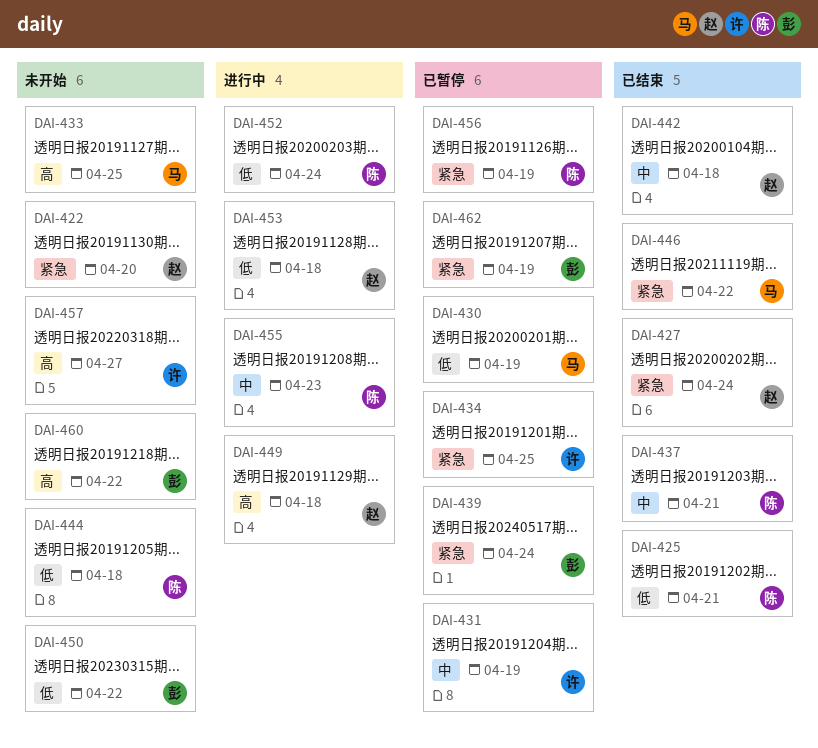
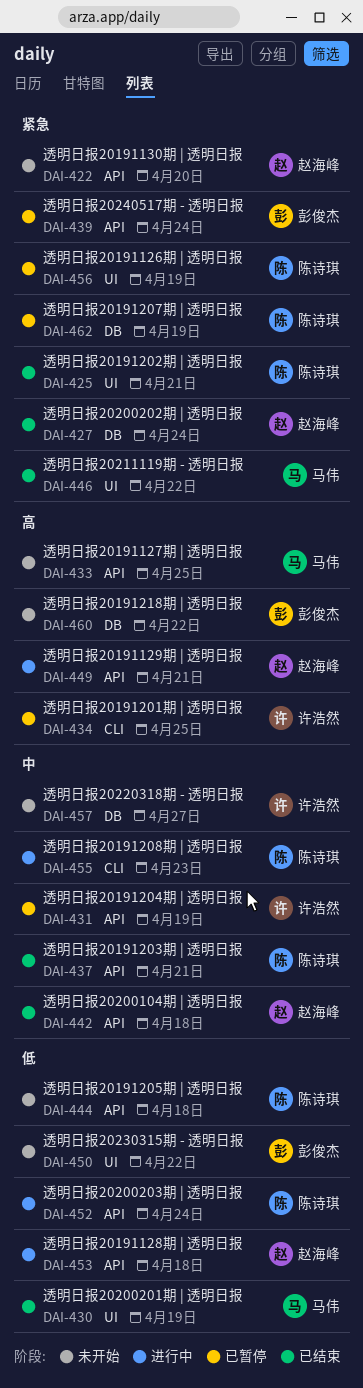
DAI-425, priority: 低 -> 紧急
DAI-430, status: 已暂停 -> 已结束
DAI-434, priority: 紧急 -> 高
DAI-449, due: Apr 18 -> Apr 21
DAI-457, priority: 高 -> 中
DAI-462, owner: 彭俊杰 -> 陈诗琪

